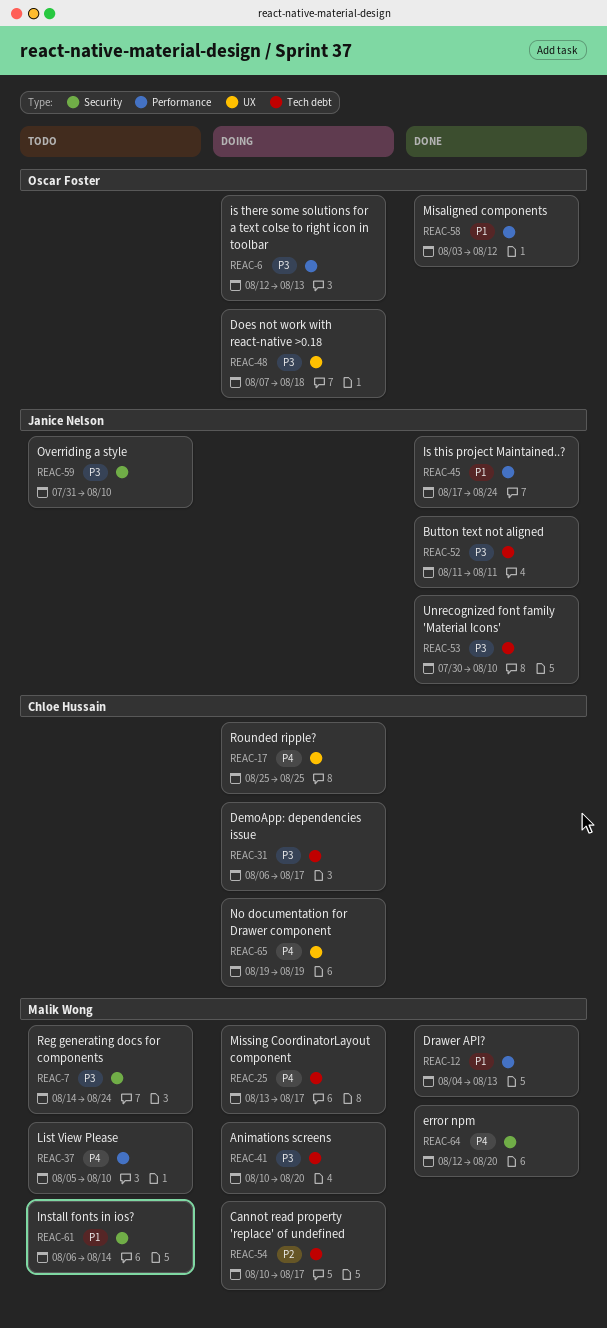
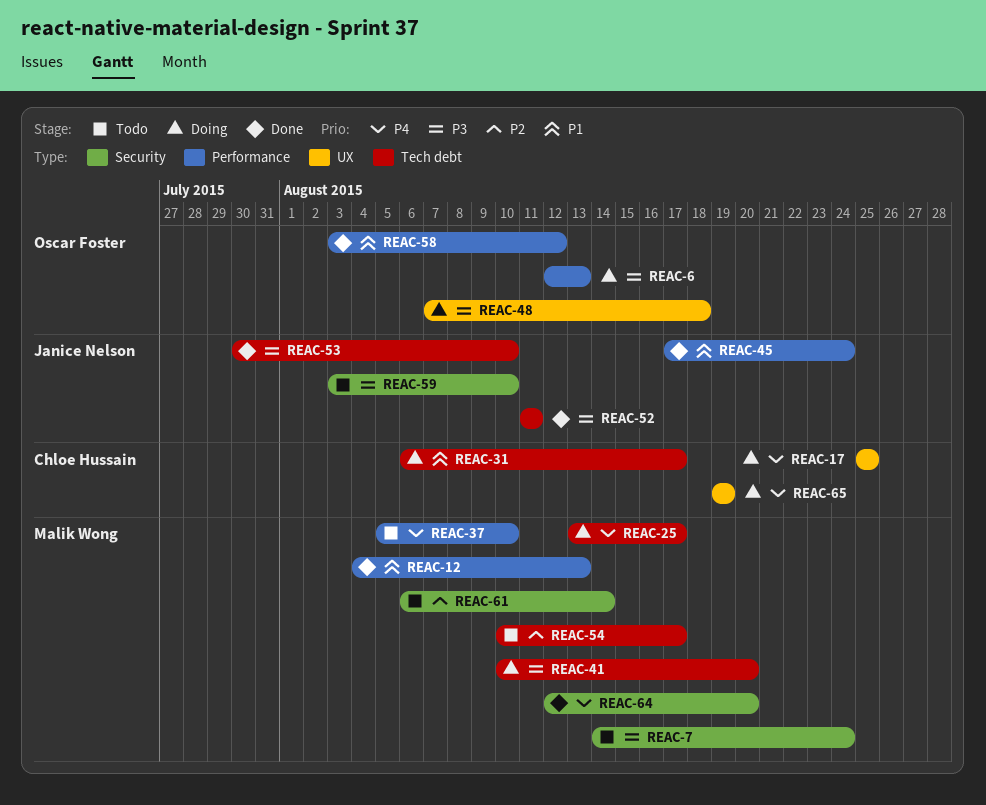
REAC-31, priority: P3 -> P1
REAC-54, status: Doing -> Todo
REAC-59, start: Jul 31 -> Aug 3
REAC-61, priority: P1 -> P2

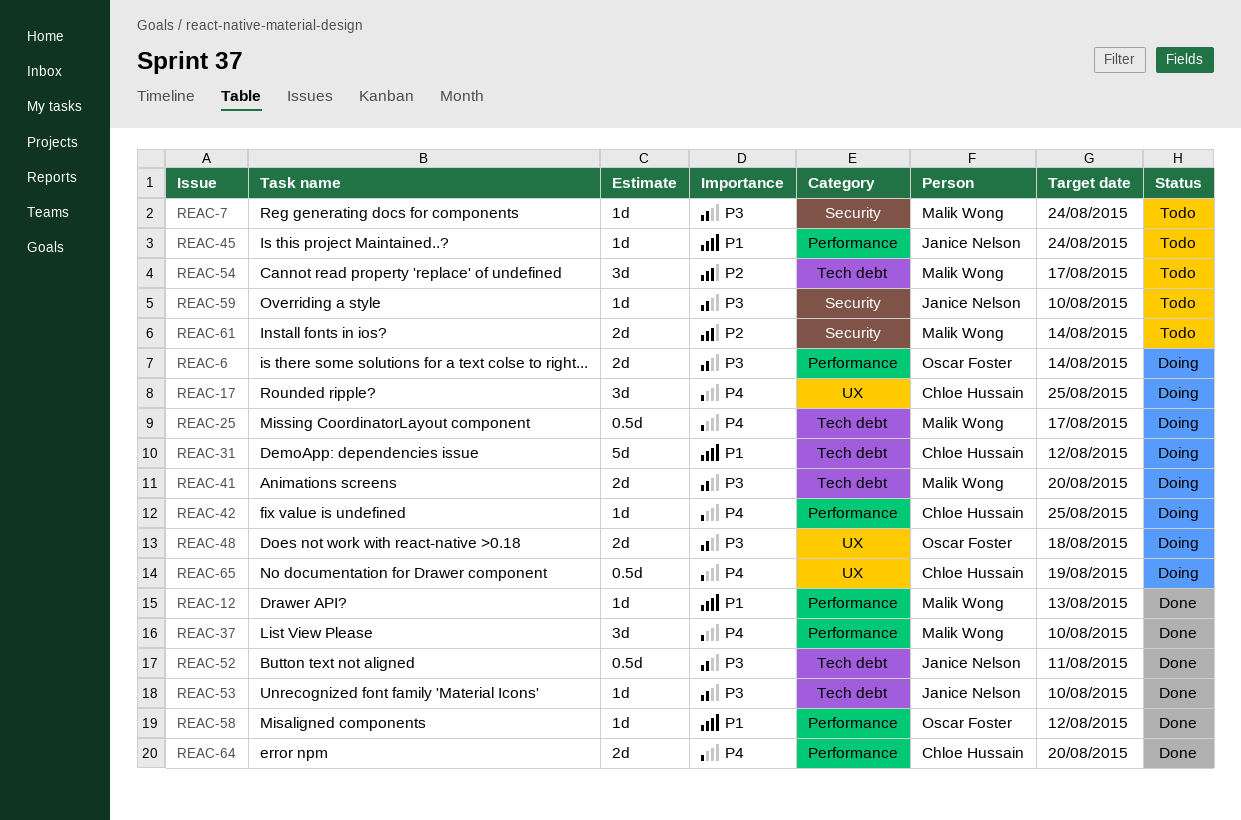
REAC-6, due: Aug 13 -> Aug 14
REAC-31, due: Aug 17 -> Aug 12
REAC-37, status: Todo -> Done
REAC-42: none -> present
REAC-45, status: Done -> Todo
REAC-64, owner: Malik Wong -> Chloe Hussain
REAC-64, label: Security -> Performance

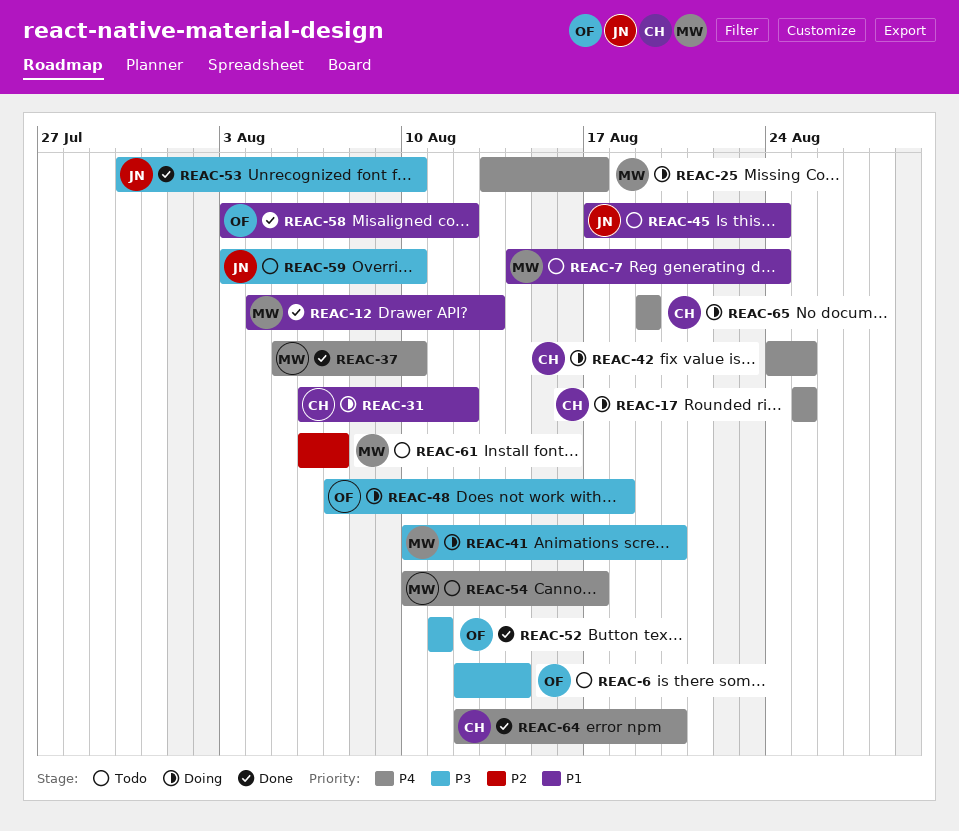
REAC-6, status: Doing -> Todo
REAC-7, priority: P3 -> P1
REAC-52, owner: Janice Nelson -> Oscar Foster
REAC-54, priority: P2 -> P4
REAC-61, due: Aug 14 -> Aug 7

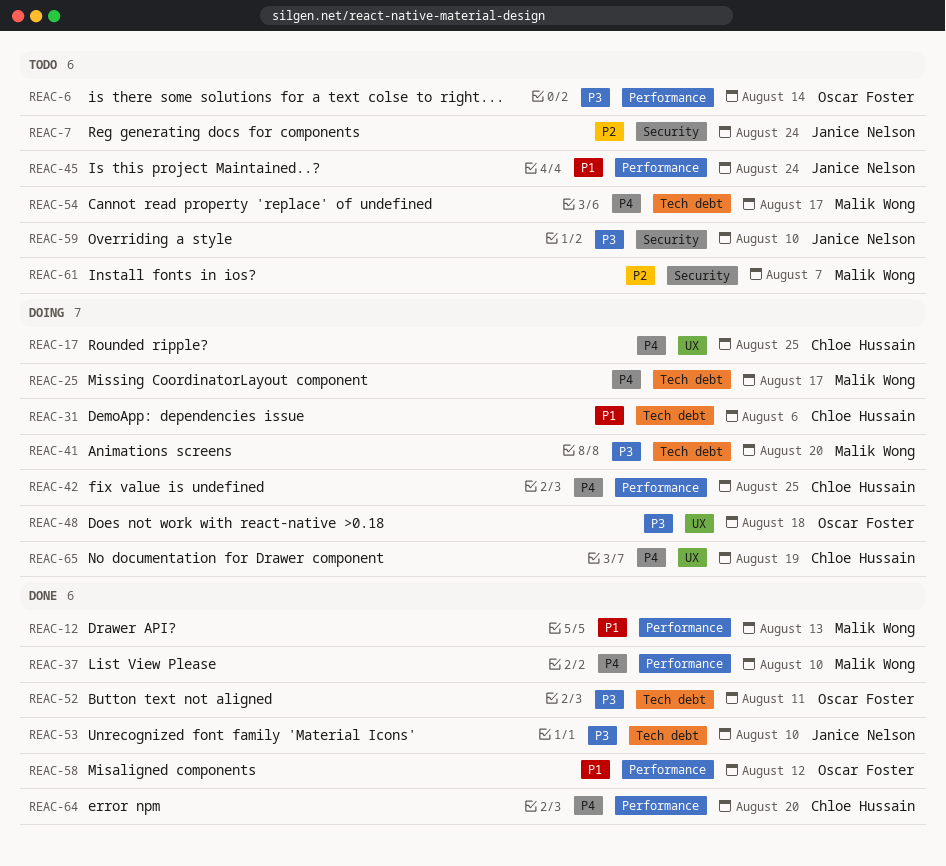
REAC-7, owner: Malik Wong -> Janice Nelson
REAC-7, priority: P1 -> P2
REAC-31, due: Aug 12 -> Aug 6

